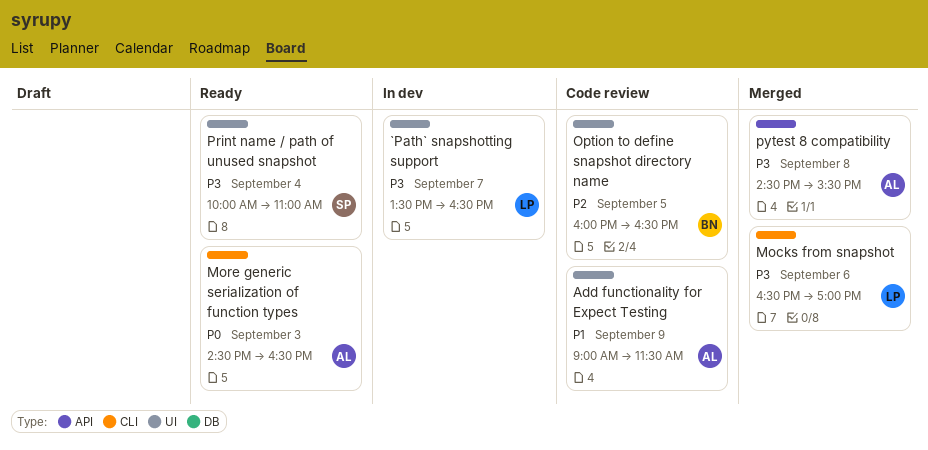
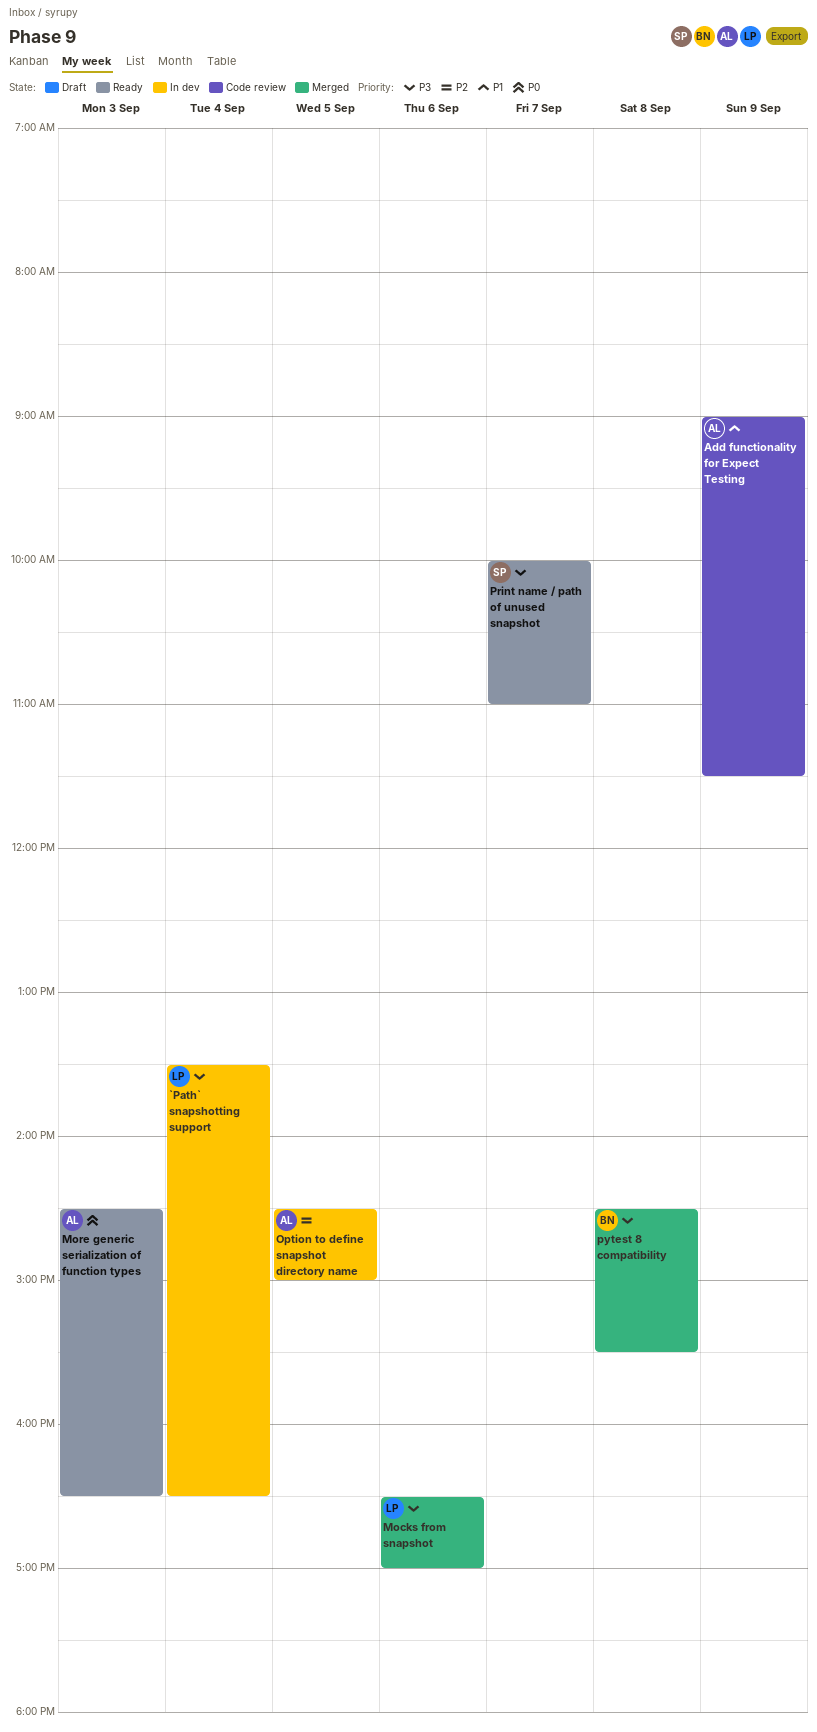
`Path` snapshotting support, day: Sep 7 -> Sep 4
Option to define snapshot directory name, status: Code review -> In dev
Option to define snapshot directory name, owner: BN -> AL
Option to define snapshot directory name, begins: 16:00 -> 14:30
Option to define snapshot directory name, ends: 16:30 -> 15:00
Print name / path of unused snapshot, day: Sep 4 -> Sep 7
pytest 8 compatibility, owner: AL -> BN

